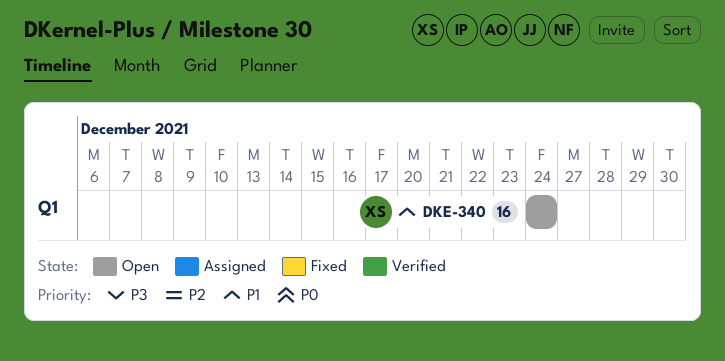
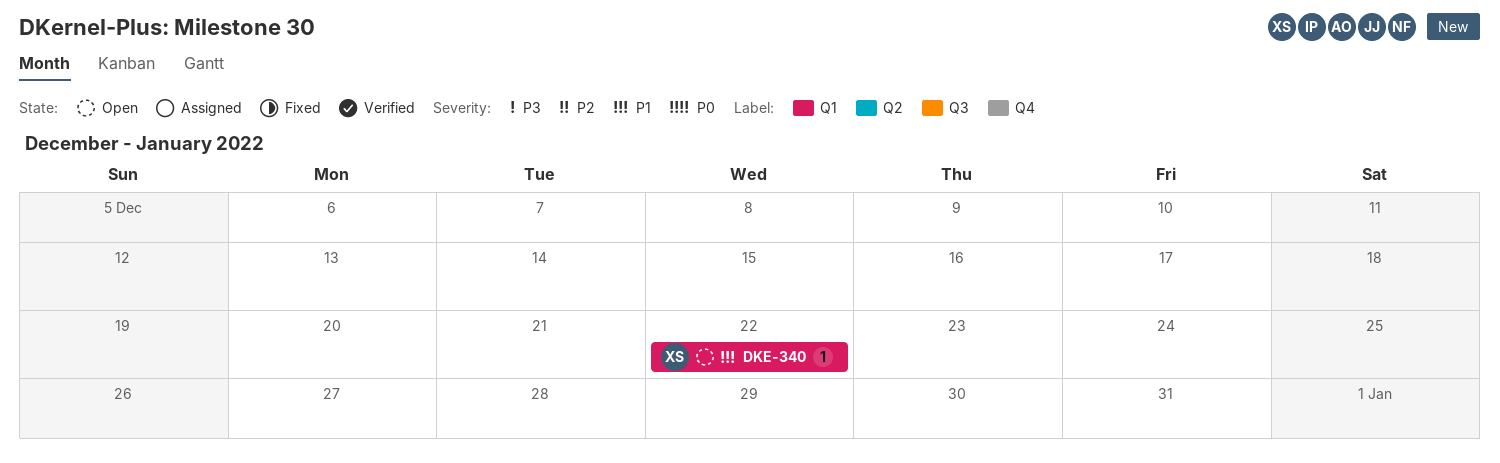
DKE-340, estimate: 16 -> 1
DKE-340, start: Dec 24 -> Dec 22
DKE-340, due: Dec 24 -> Dec 22

